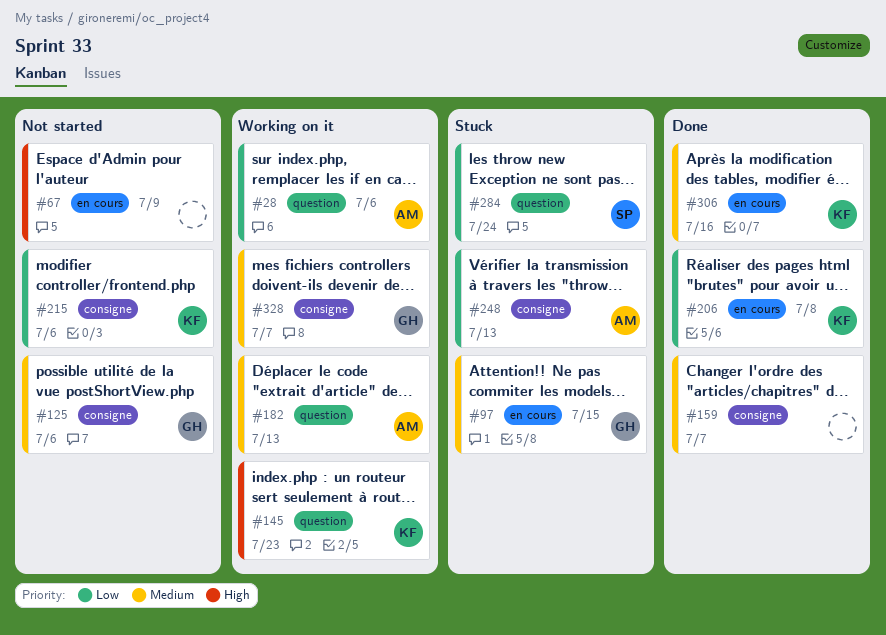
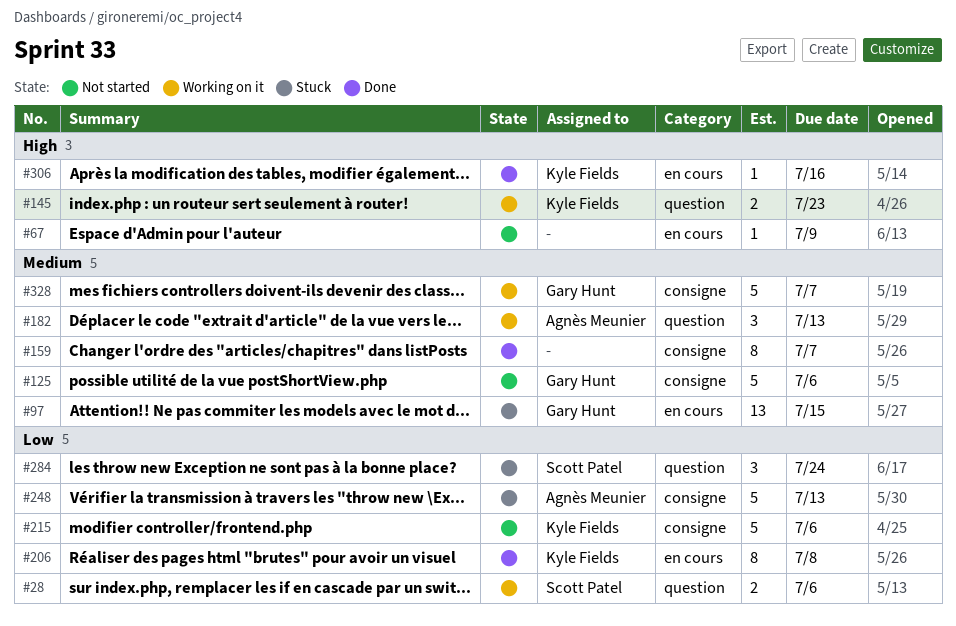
#28, owner: Agnès Meunier -> Scott Patel
#306, priority: Medium -> High

